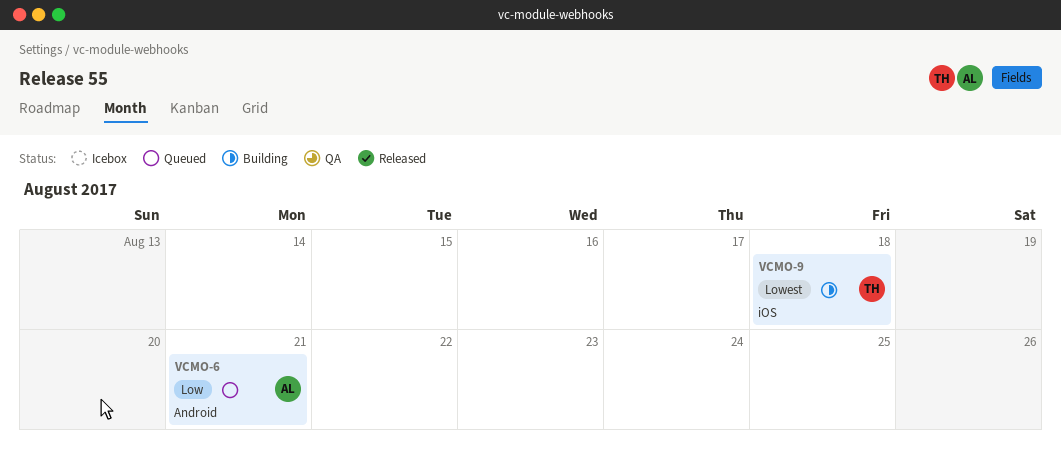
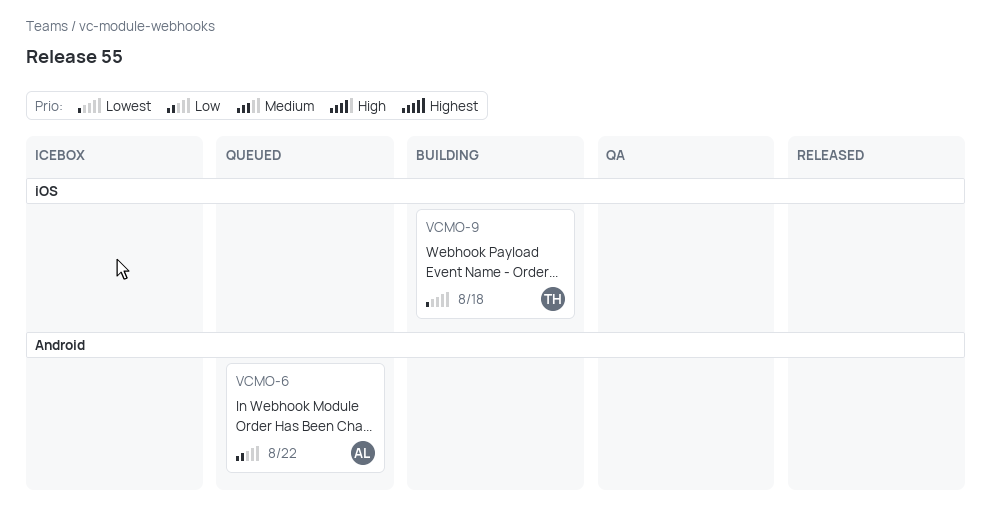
VCMO-6, due: Aug 21 -> Aug 22

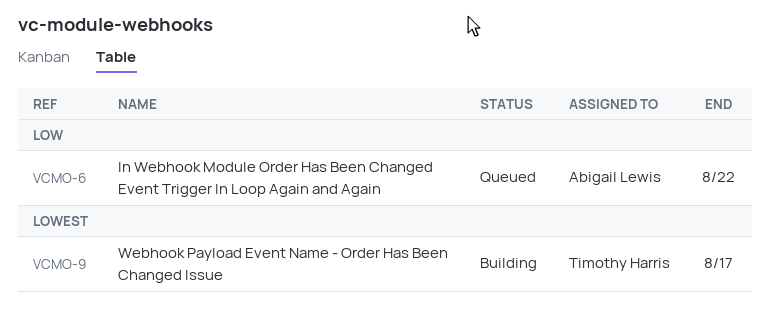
VCMO-9, due: Aug 18 -> Aug 17

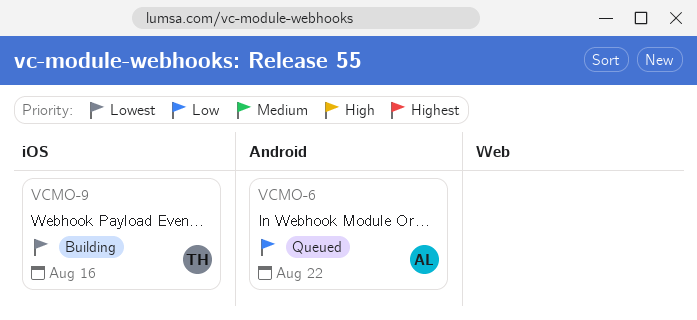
VCMO-9, due: Aug 17 -> Aug 16

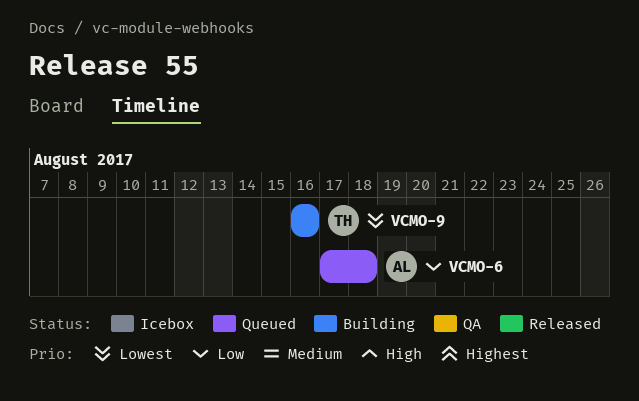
VCMO-6, due: Aug 22 -> Aug 18

